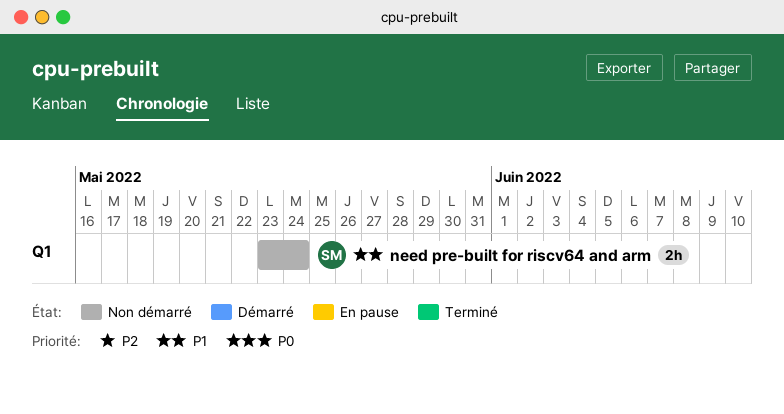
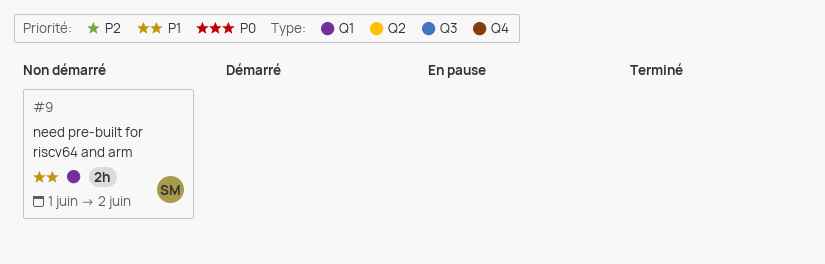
need pre-built for riscv64 and arm, start: May 23 -> Jun 1
need pre-built for riscv64 and arm, due: May 24 -> Jun 2

